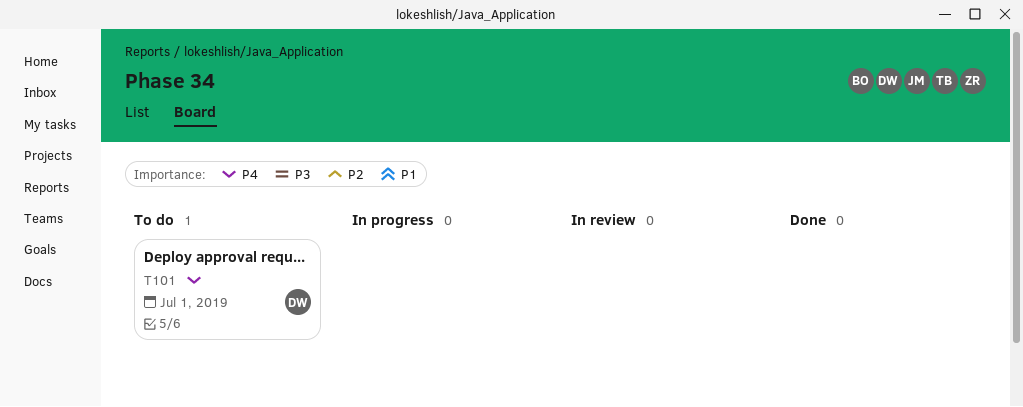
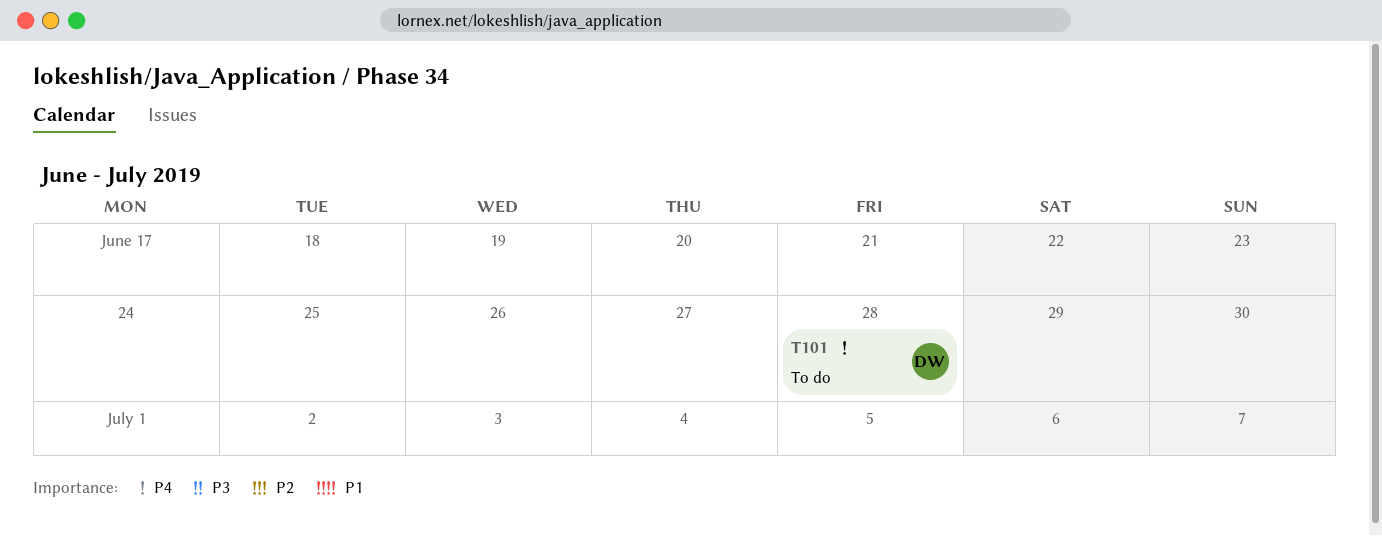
T101, due: Jul 1 -> Jun 28

